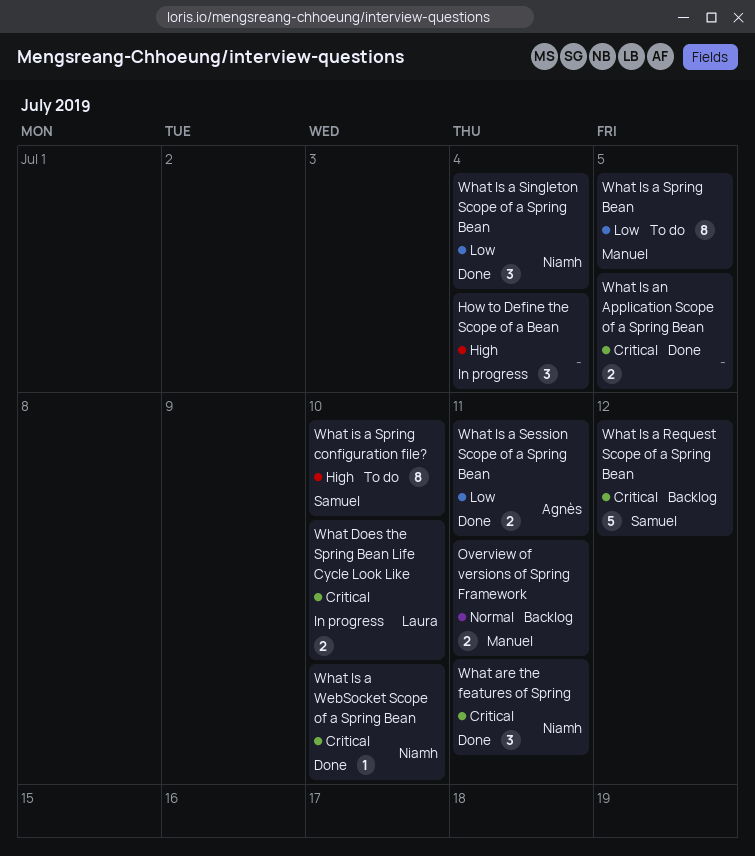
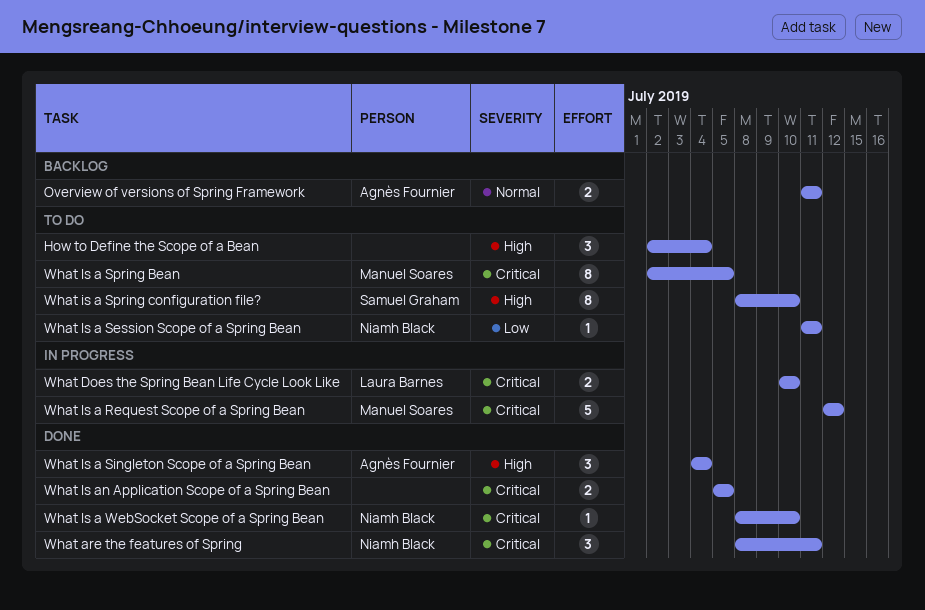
How to Define the Scope of a Bean, status: In progress -> To do
Overview of versions of Spring Framework, owner: Manuel Soares -> Agnès Fournier
What Is a Request Scope of a Spring Bean, status: Backlog -> In progress
What Is a Request Scope of a Spring Bean, owner: Samuel Graham -> Manuel Soares
What Is a Session Scope of a Spring Bean, status: Done -> To do
What Is a Session Scope of a Spring Bean, owner: Agnès Fournier -> Niamh Black
What Is a Session Scope of a Spring Bean, estimate: 2 -> 1
What Is a Singleton Scope of a Spring Bean, owner: Niamh Black -> Agnès Fournier
What Is a Singleton Scope of a Spring Bean, priority: Low -> High
What Is a Spring Bean, priority: Low -> Critical

